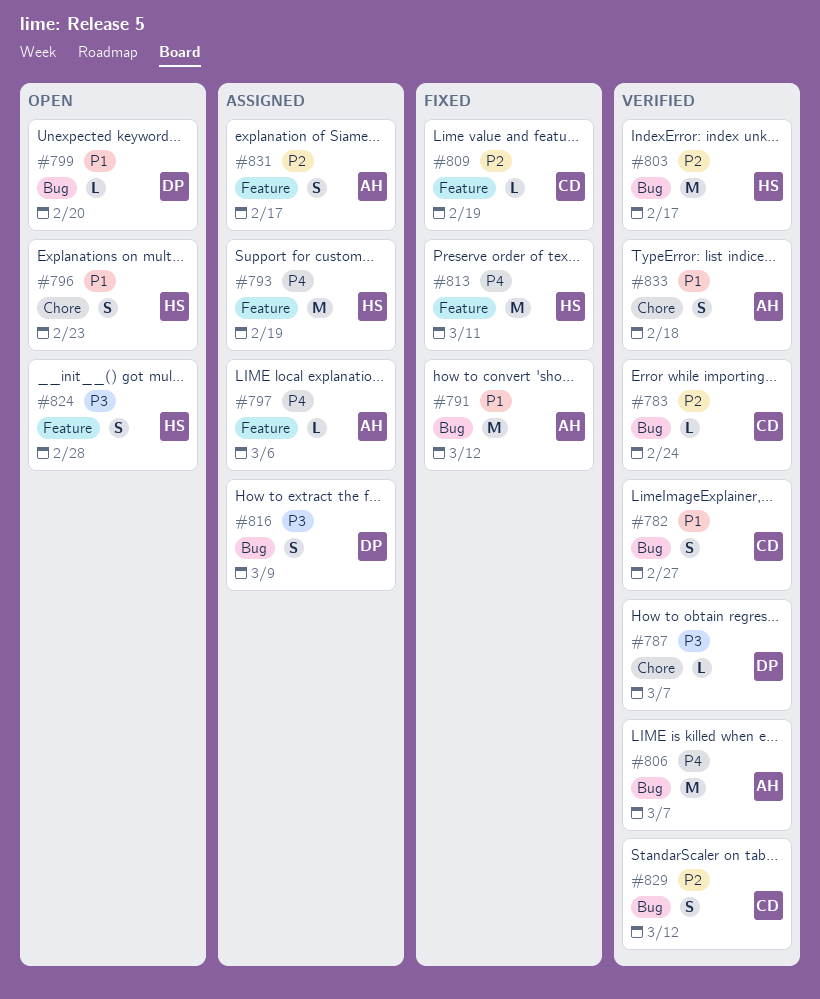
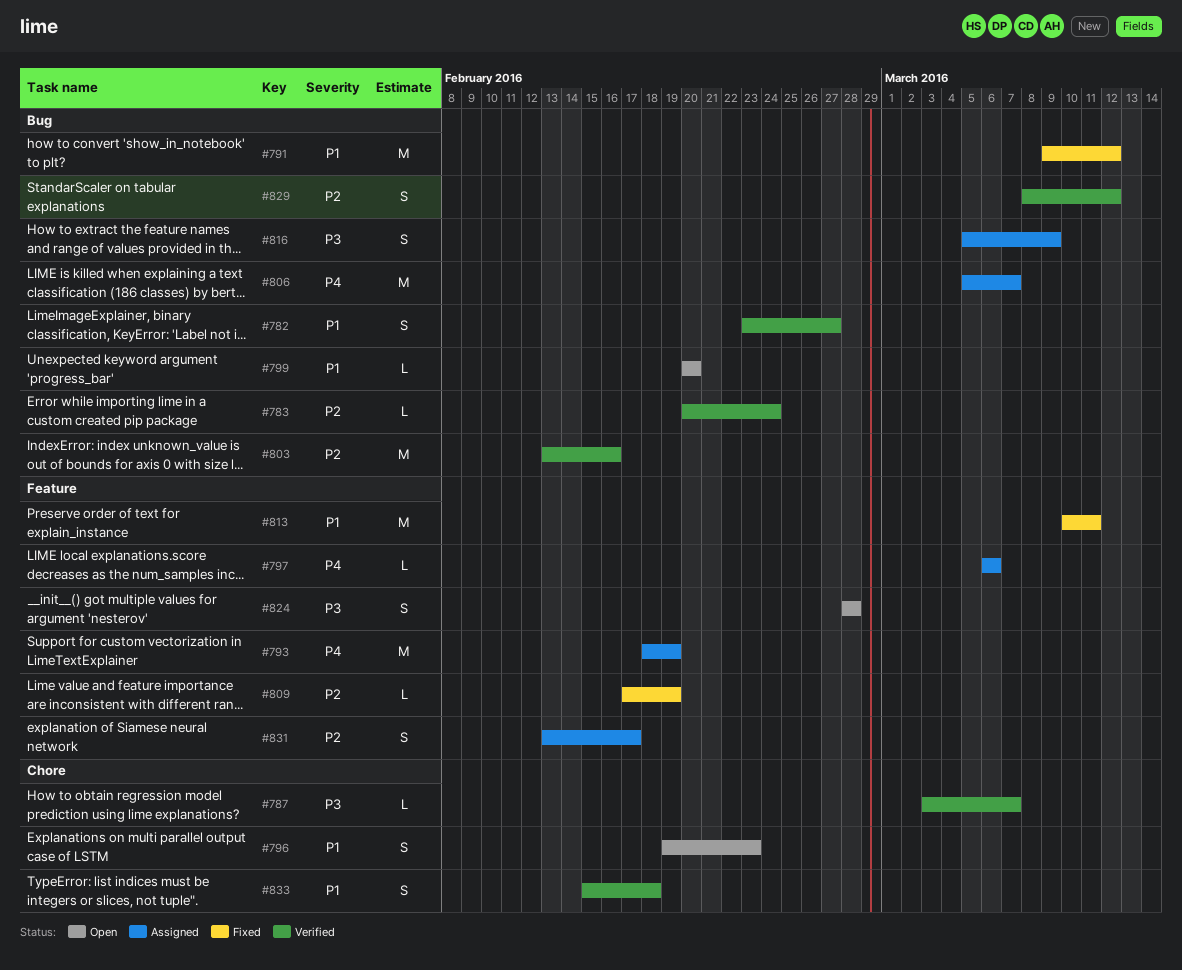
#803, due: Feb 17 -> Feb 16
#806, status: Verified -> Assigned
#813, priority: P4 -> P1

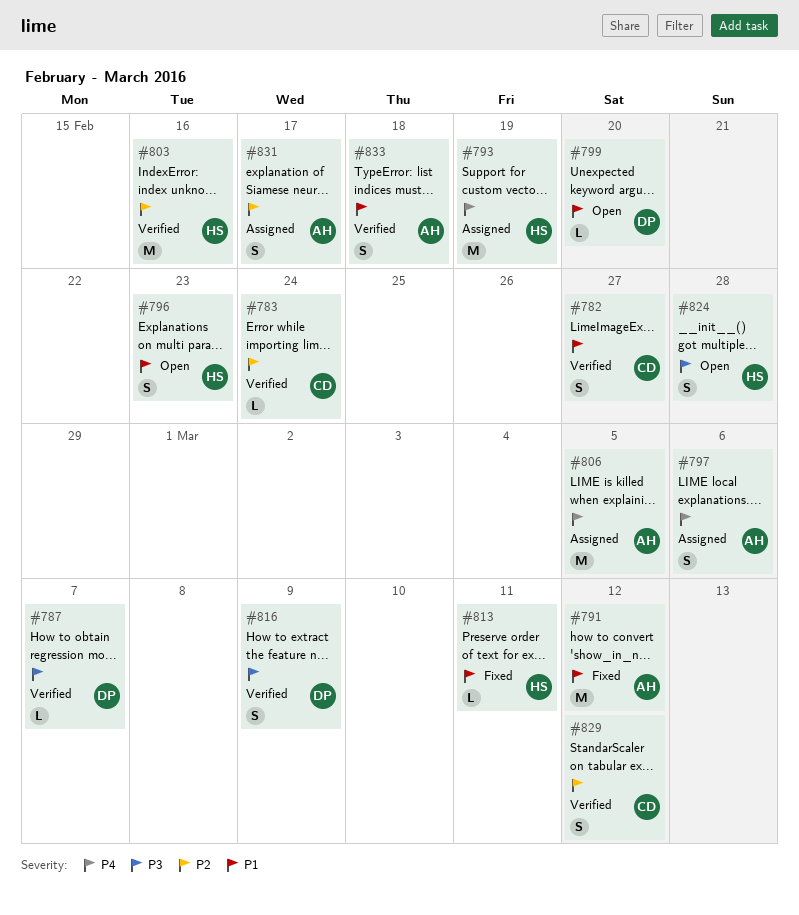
#797, estimate: L -> S
#806, due: Mar 7 -> Mar 5
#809: present -> none
#813, estimate: M -> L
#816, status: Assigned -> Verified

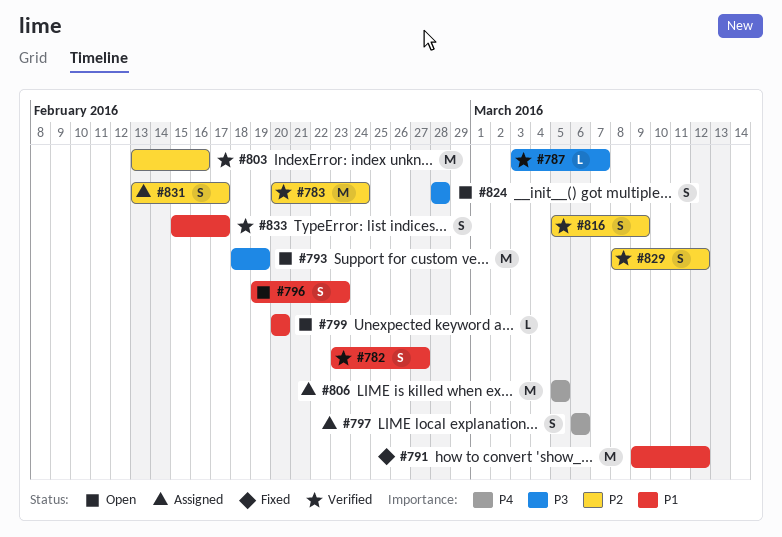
#783, estimate: L -> M
#793, status: Assigned -> Open
#793, priority: P4 -> P3
#813: present -> none
#816, priority: P3 -> P2
#833, due: Feb 18 -> Feb 17

